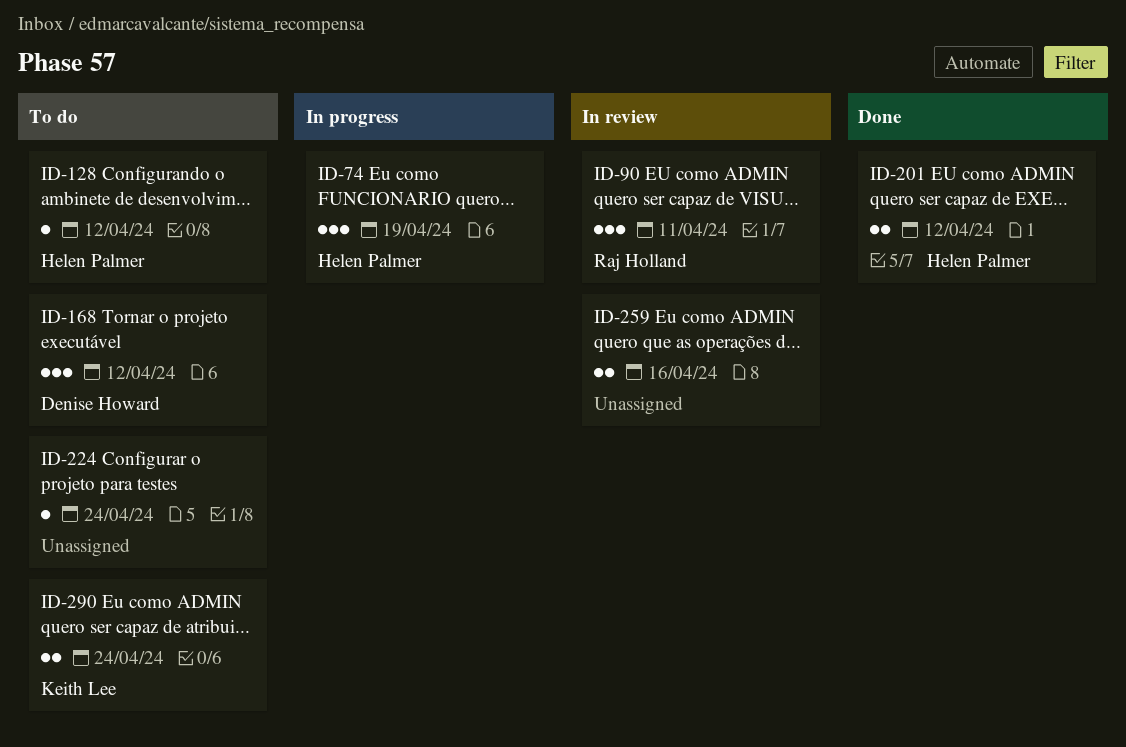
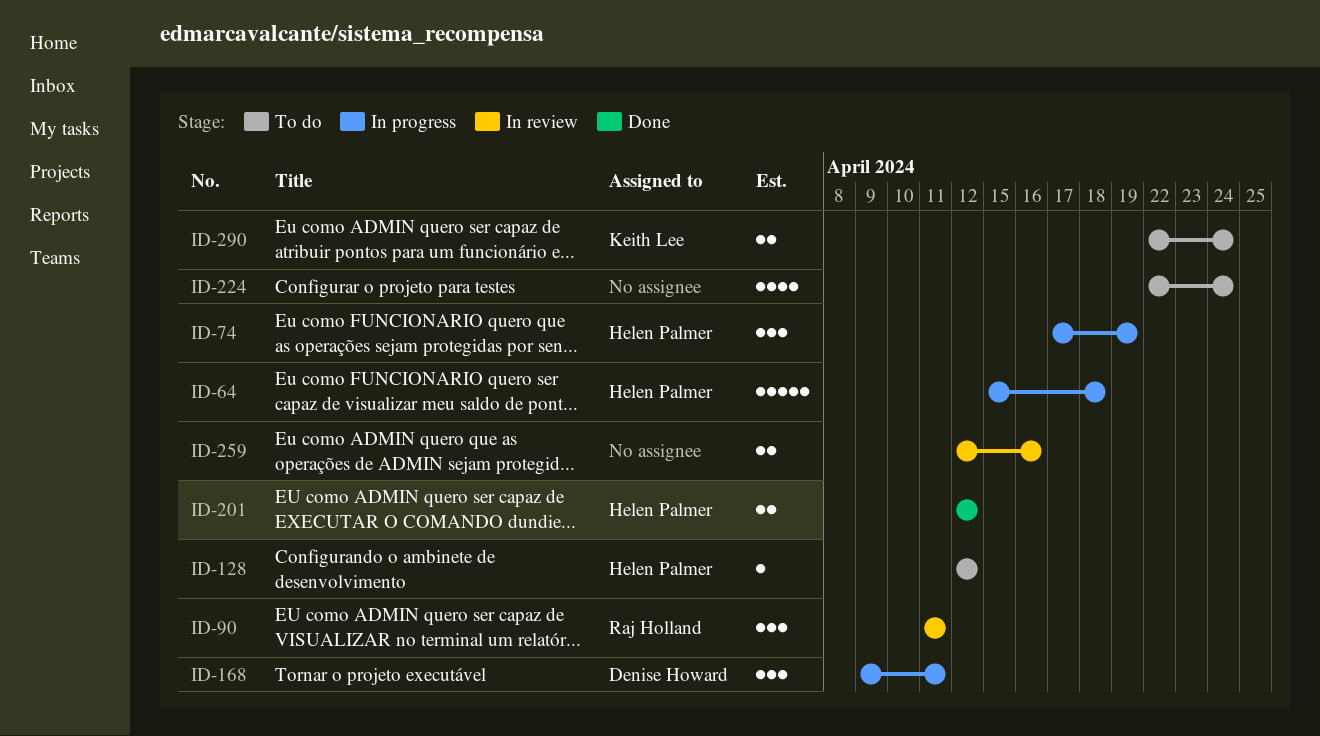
ID-64: none -> present
ID-168, status: To do -> In progress
ID-168, due: Apr 12 -> Apr 11
ID-224, estimate: 1 -> 4

